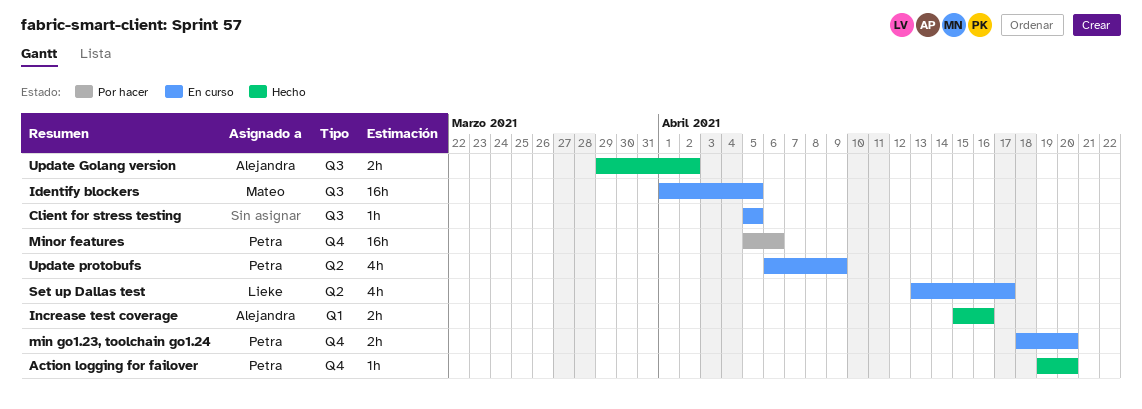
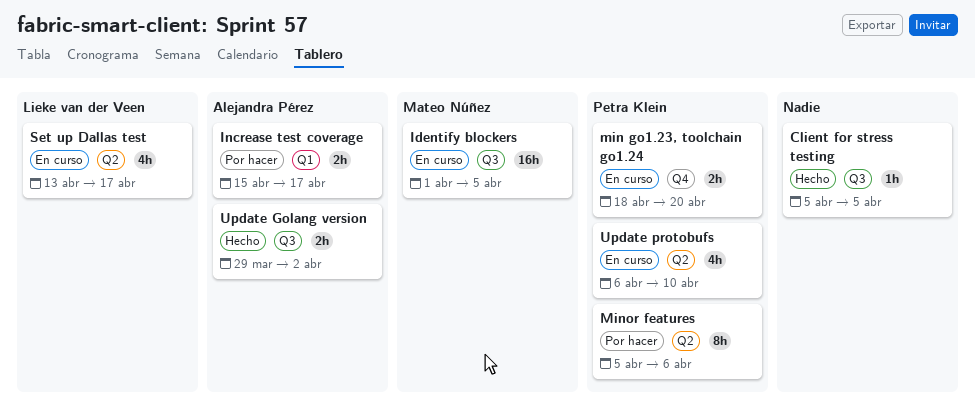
Action logging for failover: present -> none
Client for stress testing, status: En curso -> Hecho
Increase test coverage, status: Hecho -> Por hacer
Increase test coverage, due: Apr 16 -> Apr 17
Minor features, label: Q4 -> Q2
Minor features, estimate: 16h -> 8h
Update protobufs, due: Apr 9 -> Apr 10

